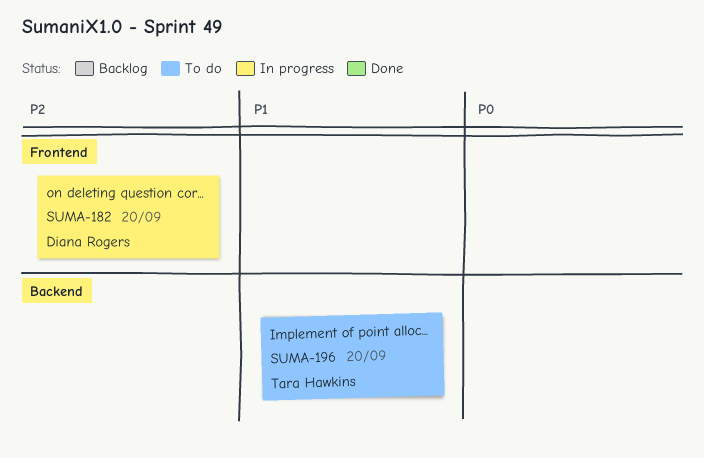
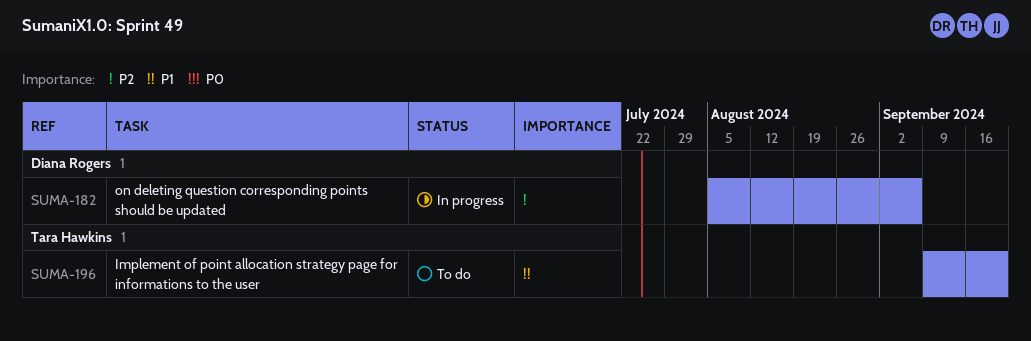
SUMA-182, due: Sep 20 -> Sep 6

